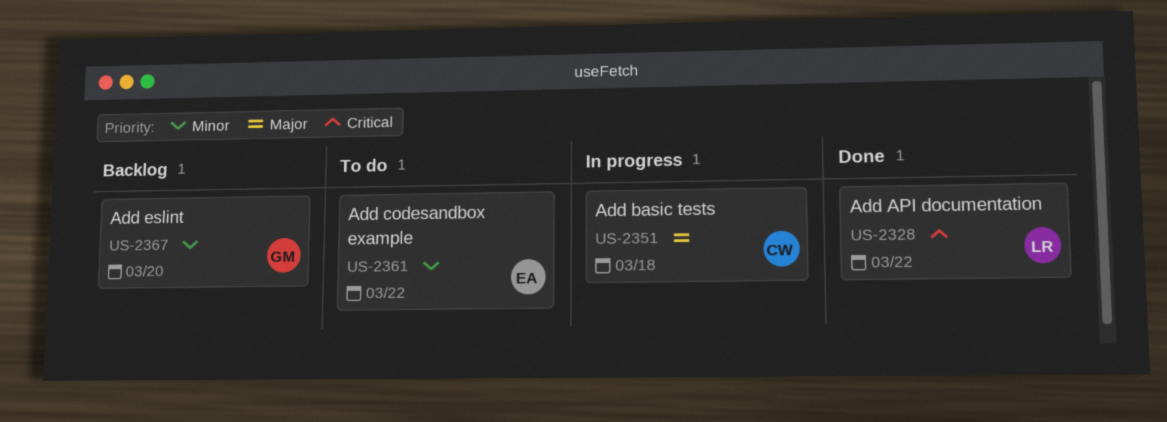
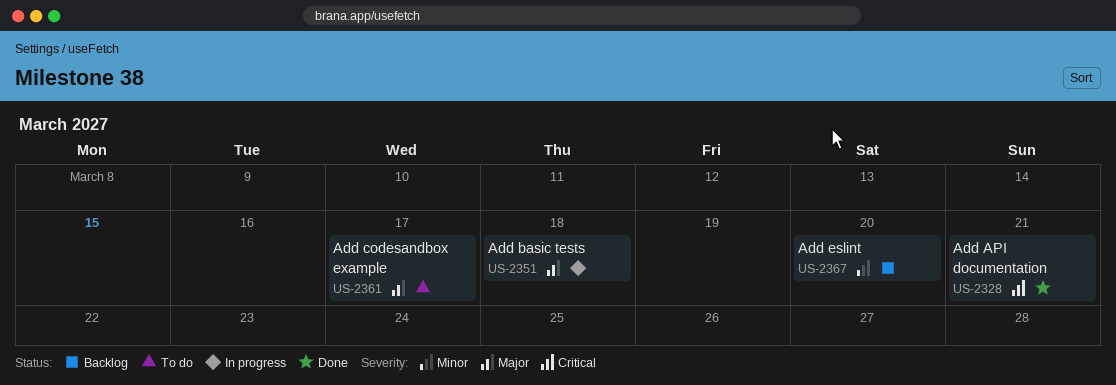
US-2328, due: Mar 22 -> Mar 21
US-2361, priority: Minor -> Major
US-2361, due: Mar 22 -> Mar 17

